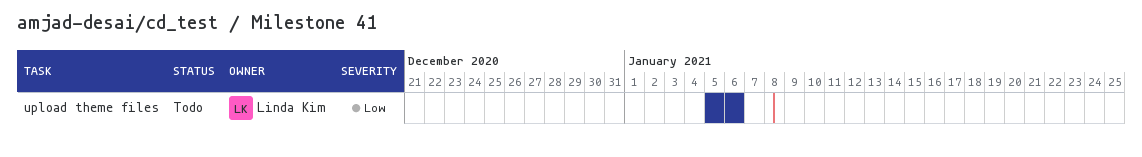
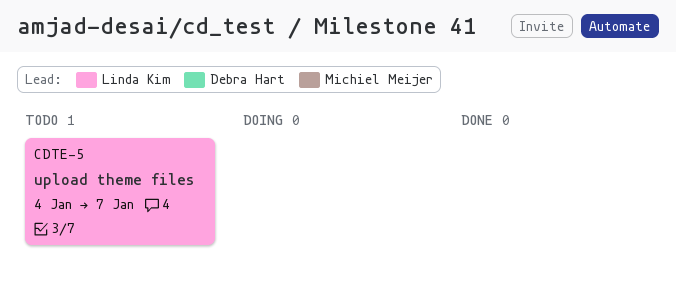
upload theme files, start: Jan 5 -> Jan 4
upload theme files, due: Jan 6 -> Jan 7

